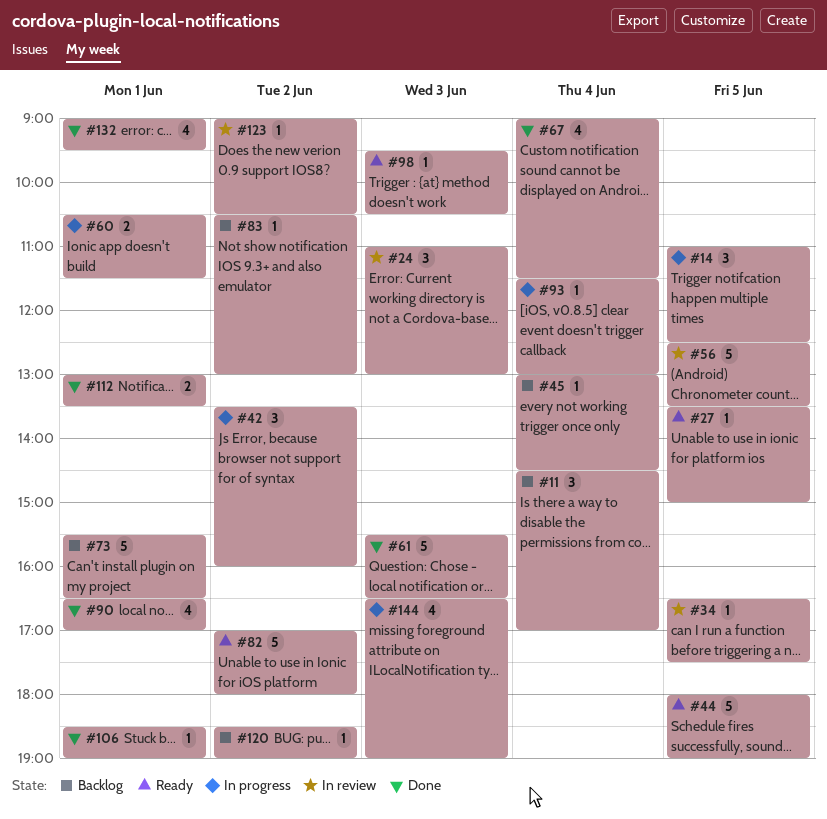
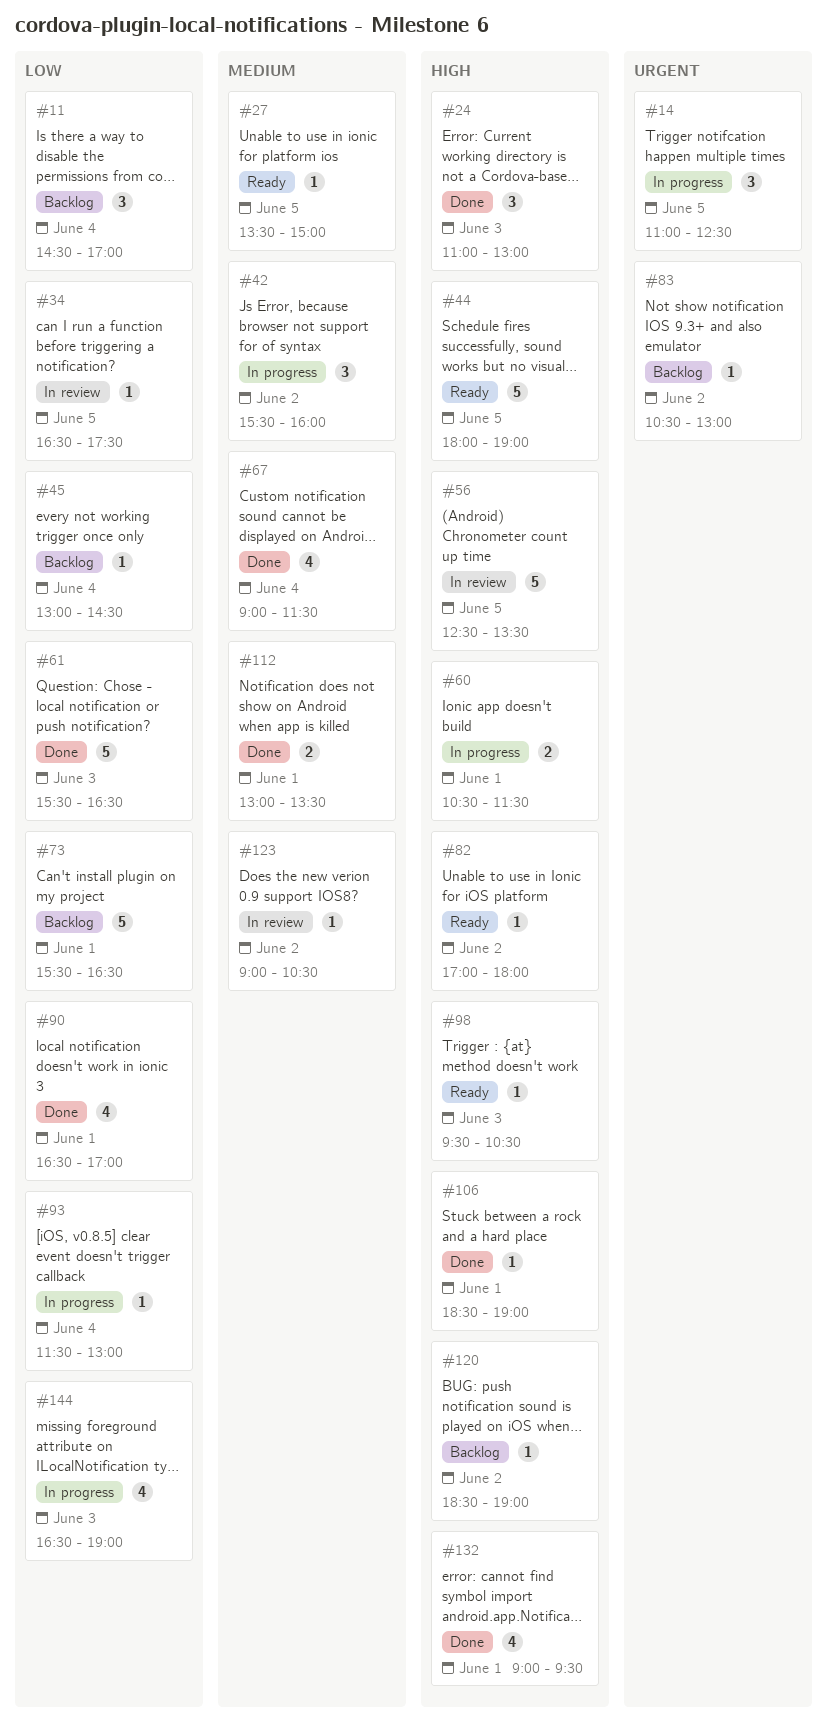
#24, status: In review -> Done
#42, begins: 13:30 -> 15:30
#82, estimate: 5 -> 1

